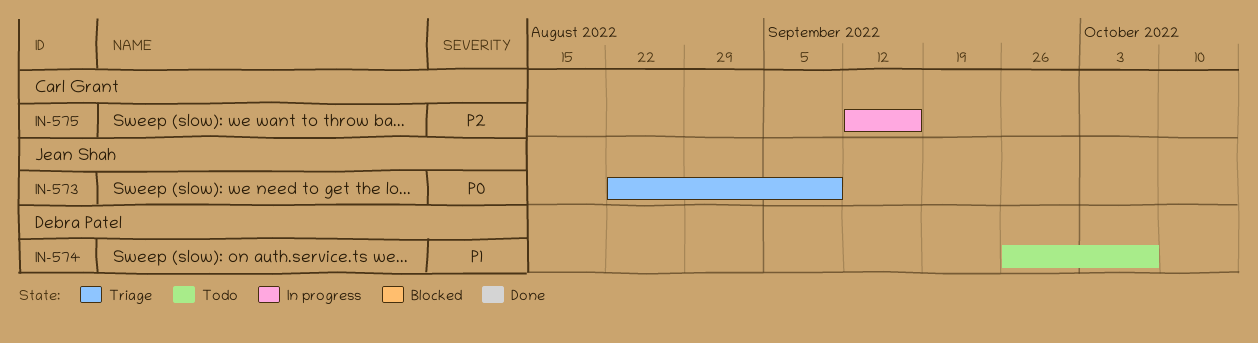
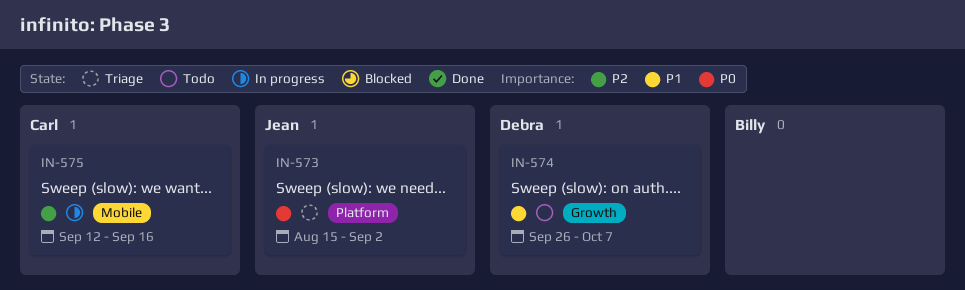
IN-573, start: Aug 22 -> Aug 15
IN-573, due: Sep 9 -> Sep 2

